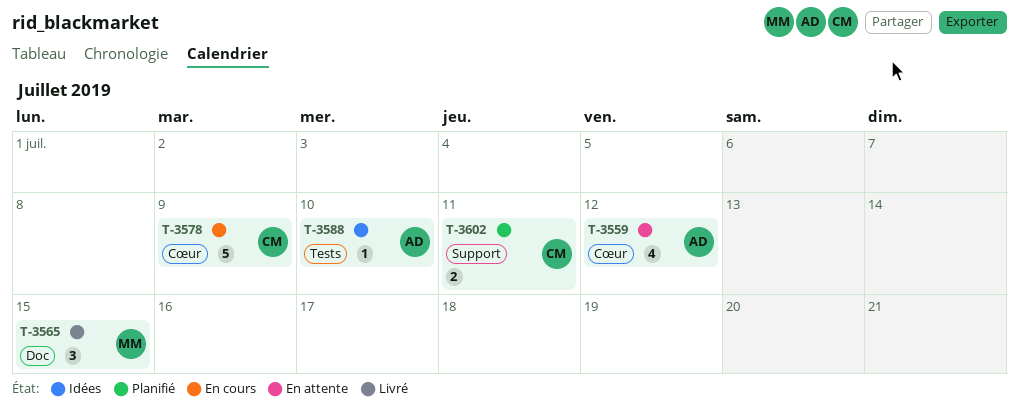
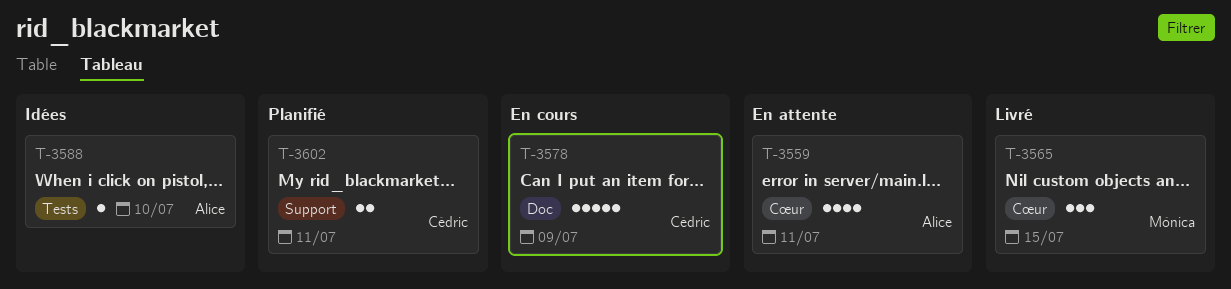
T-3559, due: Jul 12 -> Jul 11
T-3565, label: Doc -> Cœur
T-3578, label: Cœur -> Doc

